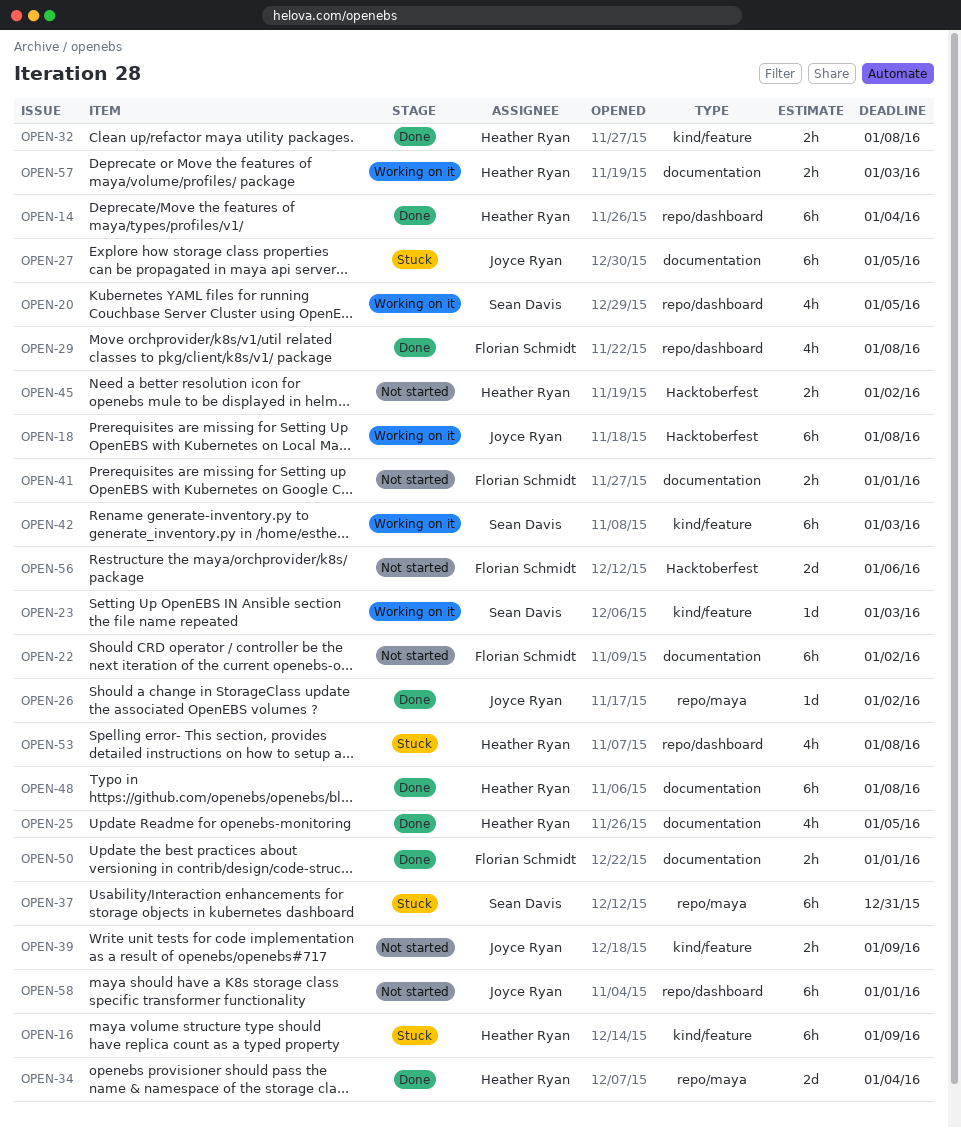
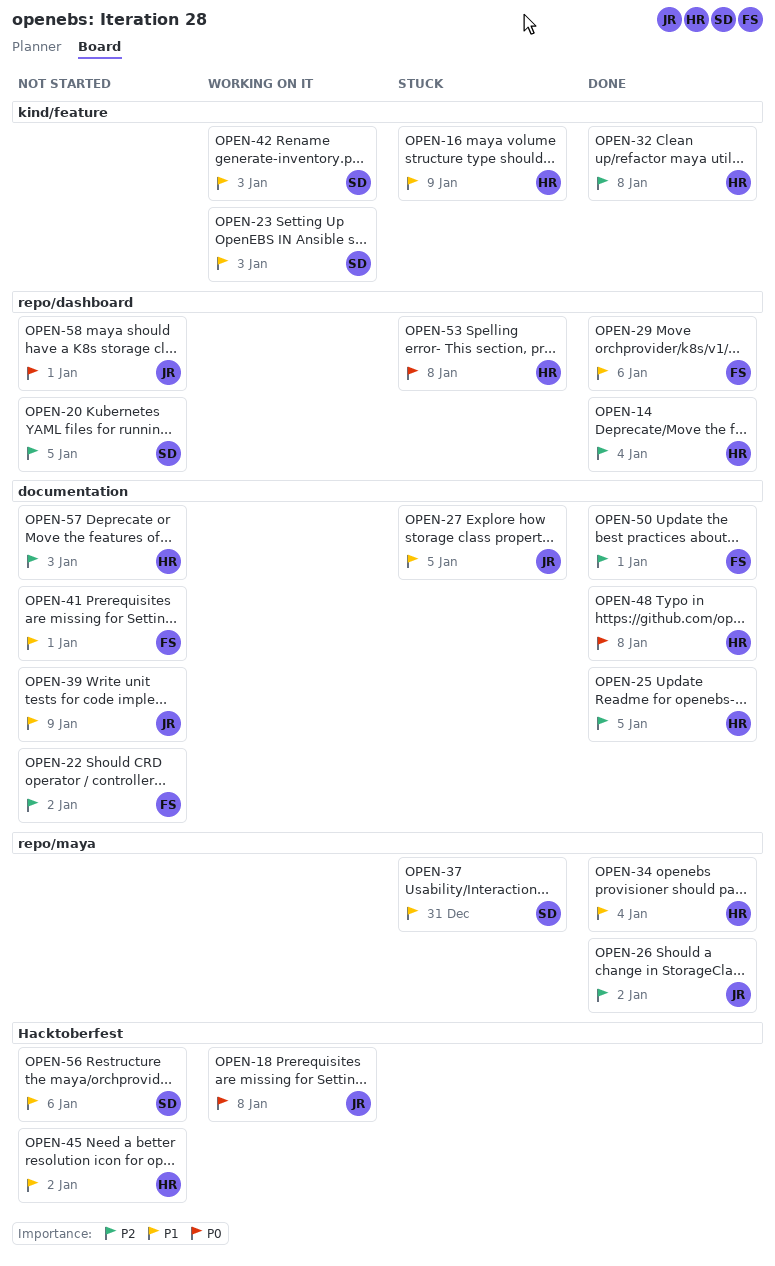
OPEN-20, status: Working on it -> Not started
OPEN-29, due: Jan 8 -> Jan 6
OPEN-39, label: kind/feature -> documentation
OPEN-56, owner: Florian Schmidt -> Sean Davis
OPEN-57, status: Working on it -> Not started

